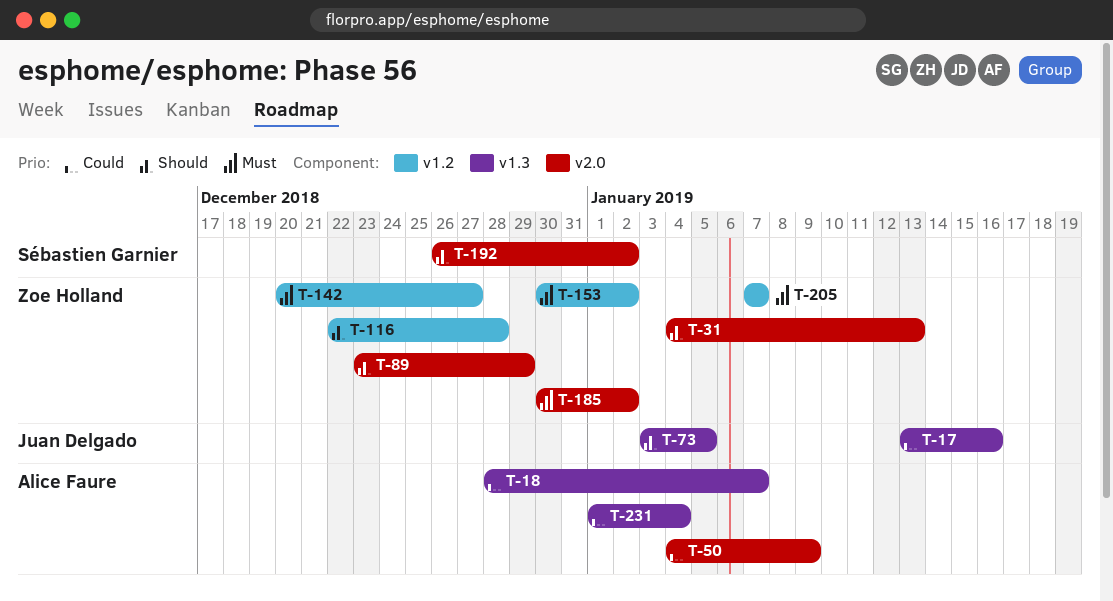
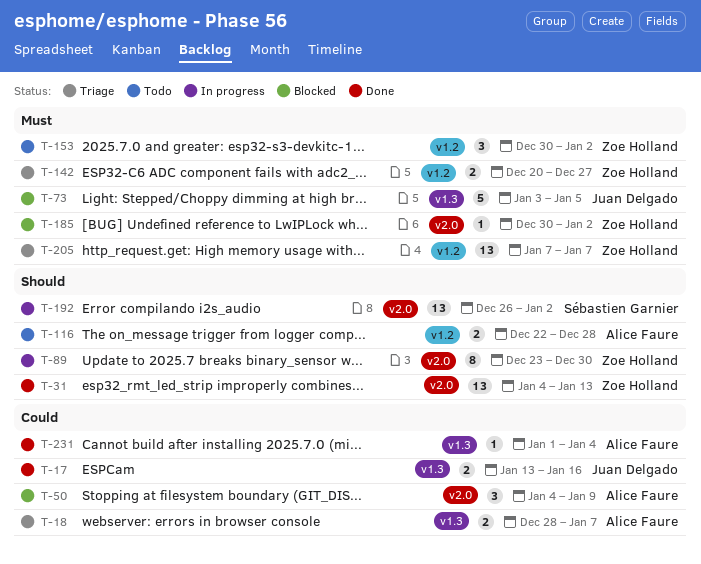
T-73, priority: Should -> Must
T-89, due: Dec 29 -> Dec 30
T-116, owner: Zoe Holland -> Alice Faure

